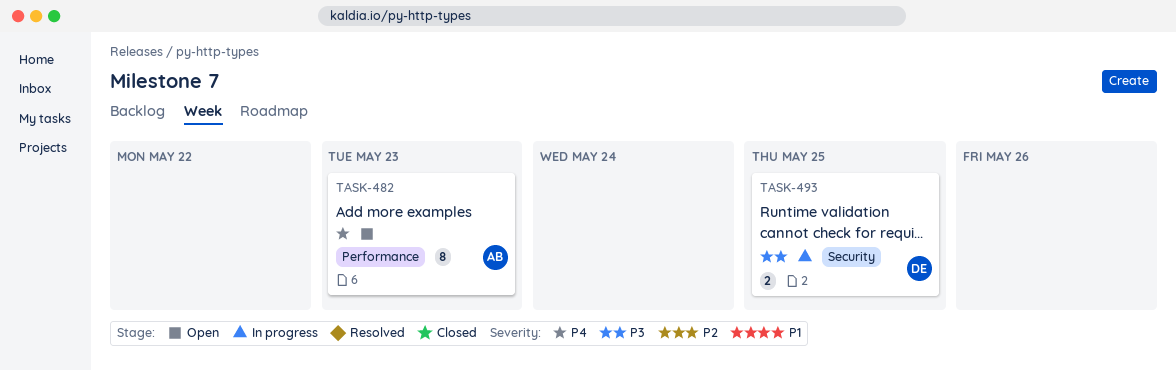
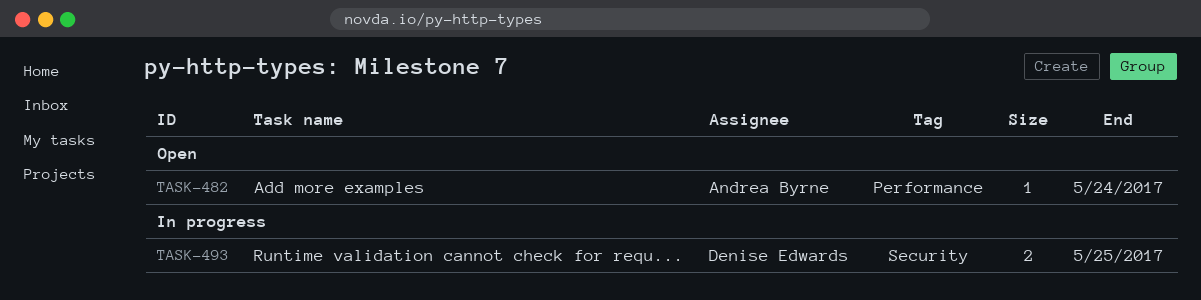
TASK-482, estimate: 8 -> 1
TASK-482, due: May 23 -> May 24

